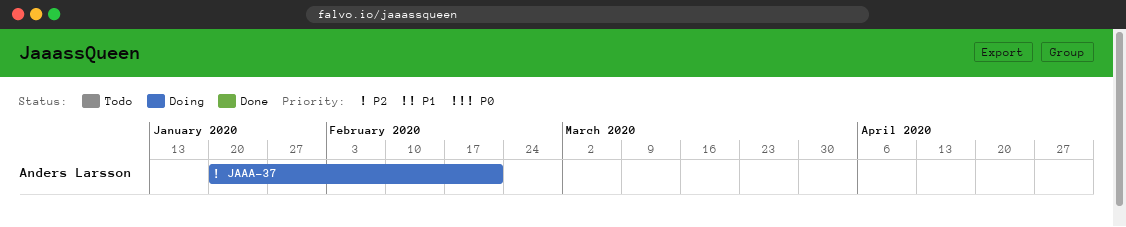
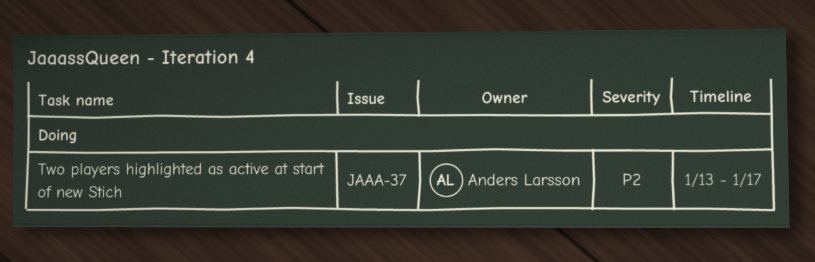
JAAA-37, start: Jan 20 -> Jan 13
JAAA-37, due: Feb 21 -> Jan 17

